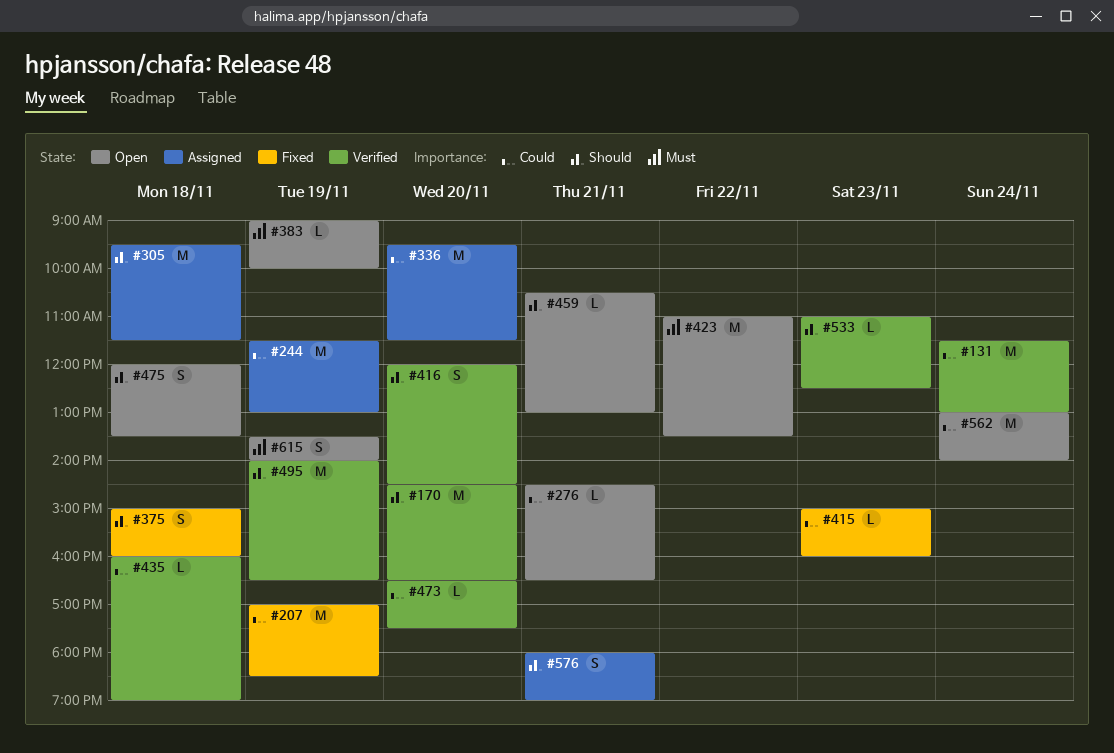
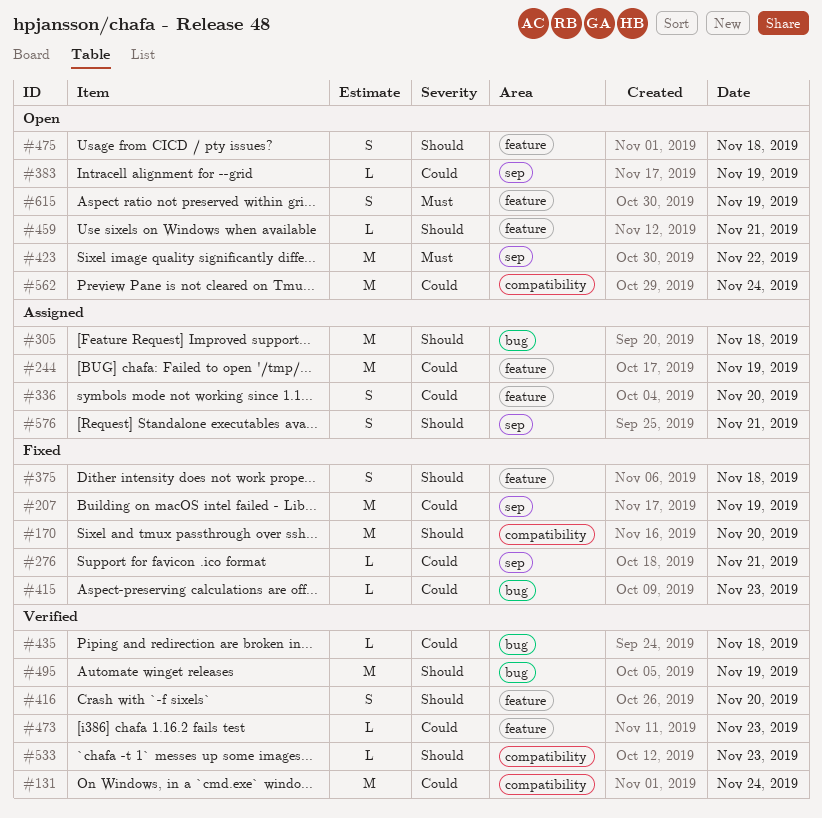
#170, status: Verified -> Fixed
#276, status: Open -> Fixed
#336, estimate: M -> S
#383, priority: Must -> Could
#473, day: Nov 20 -> Nov 23

